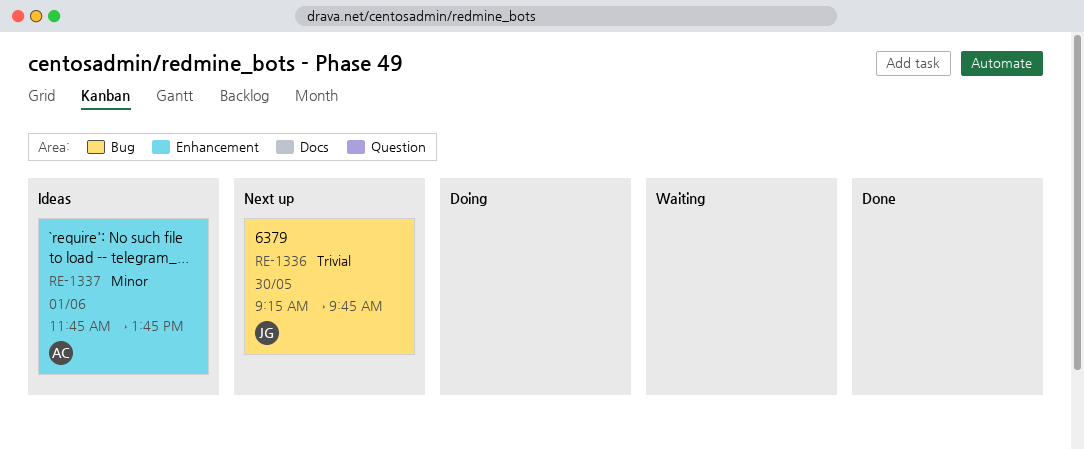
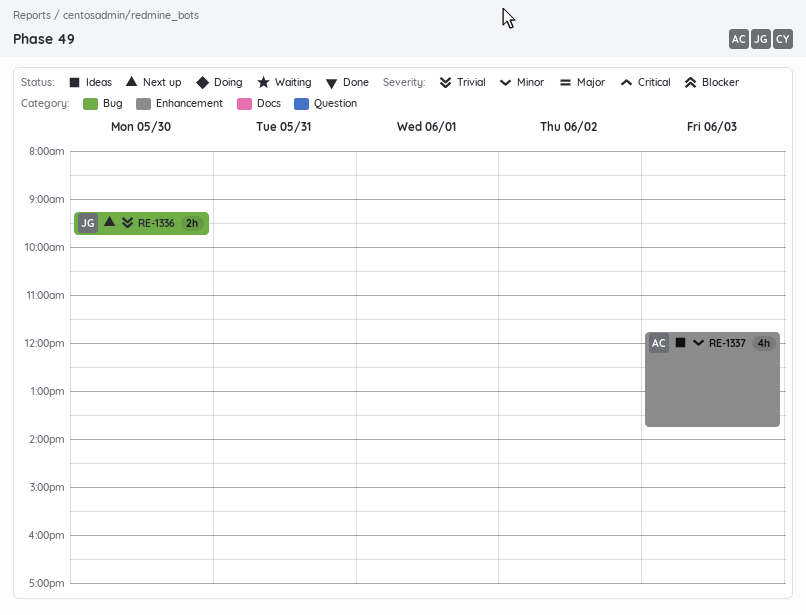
RE-1337, day: Jun 1 -> Jun 3

